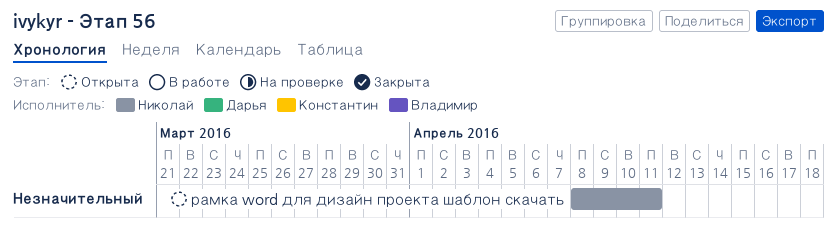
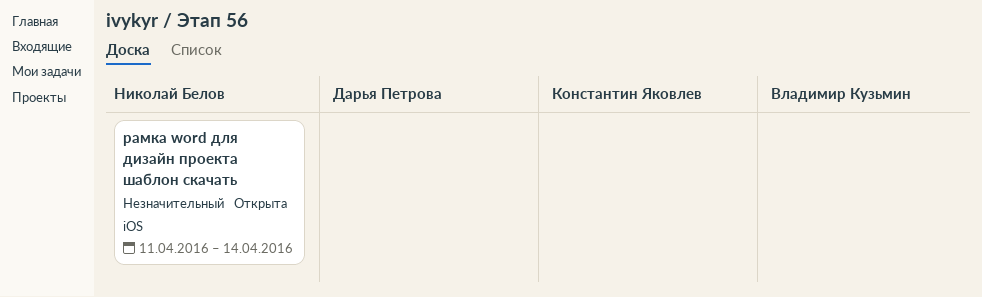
рамка word для дизайн проекта шаблон скачать, start: Apr 8 -> Apr 11
рамка word для дизайн проекта шаблон скачать, due: Apr 11 -> Apr 14

